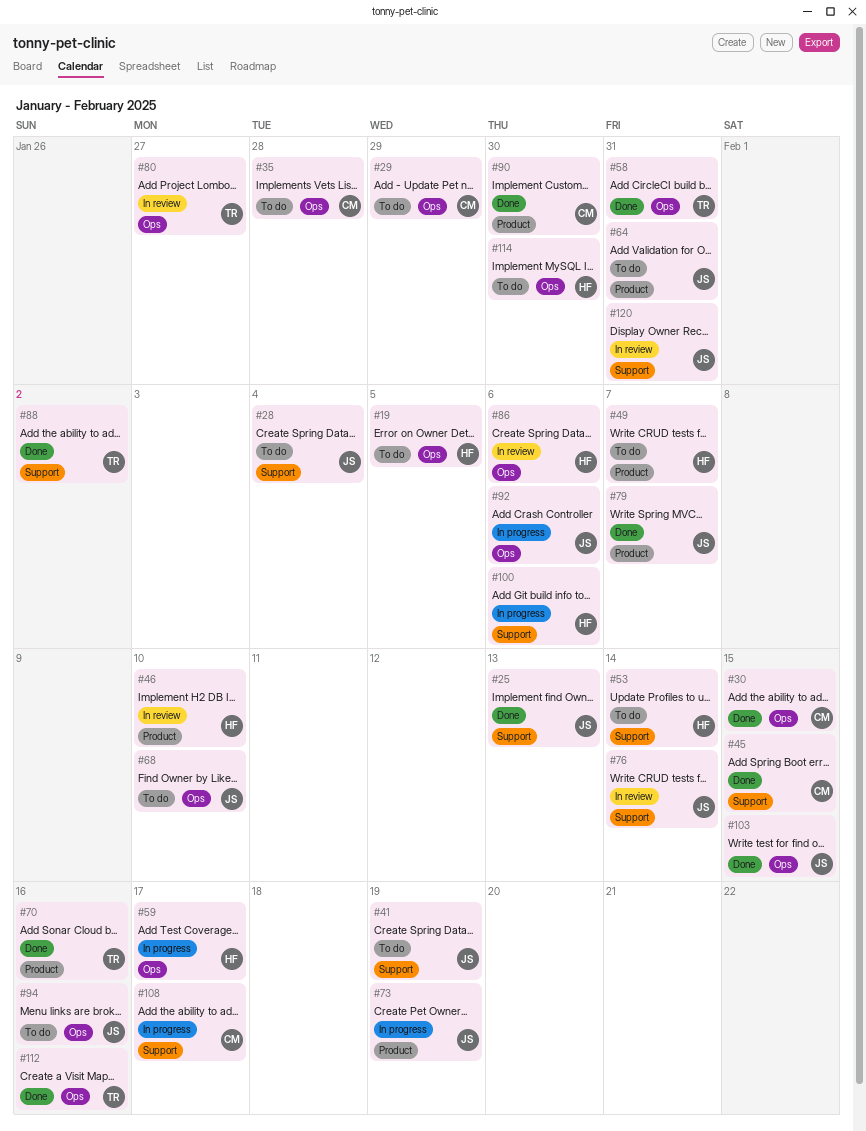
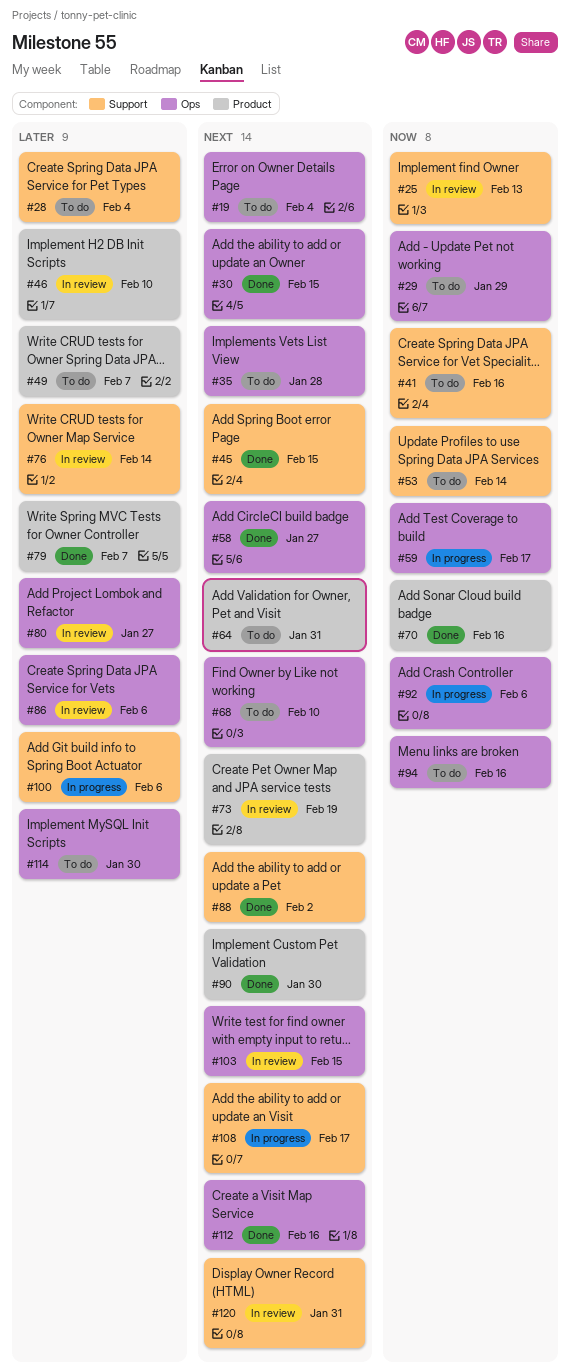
#19, due: Feb 5 -> Feb 4
#25, status: Done -> In review
#41, due: Feb 19 -> Feb 16
#58, due: Jan 31 -> Jan 27
#73, status: In progress -> In review
#103, status: Done -> In review

